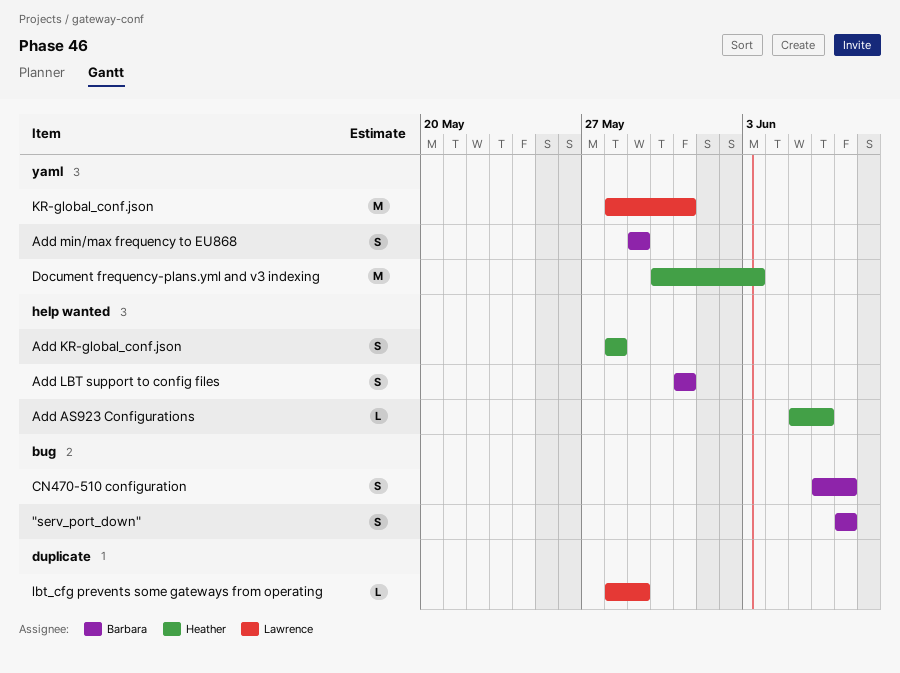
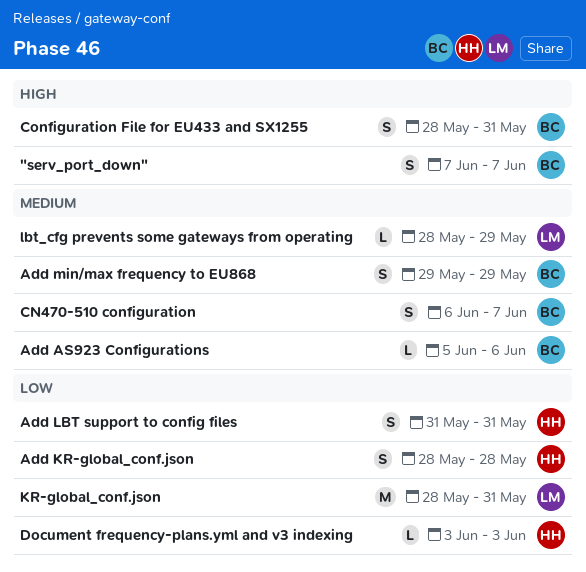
Add AS923 Configurations, owner: Heather -> Barbara
Add LBT support to config files, owner: Barbara -> Heather
Configuration File for EU433 and SX1255: none -> present
Document frequency-plans.yml and v3 indexing, estimate: M -> L
Document frequency-plans.yml and v3 indexing, start: May 30 -> Jun 3

